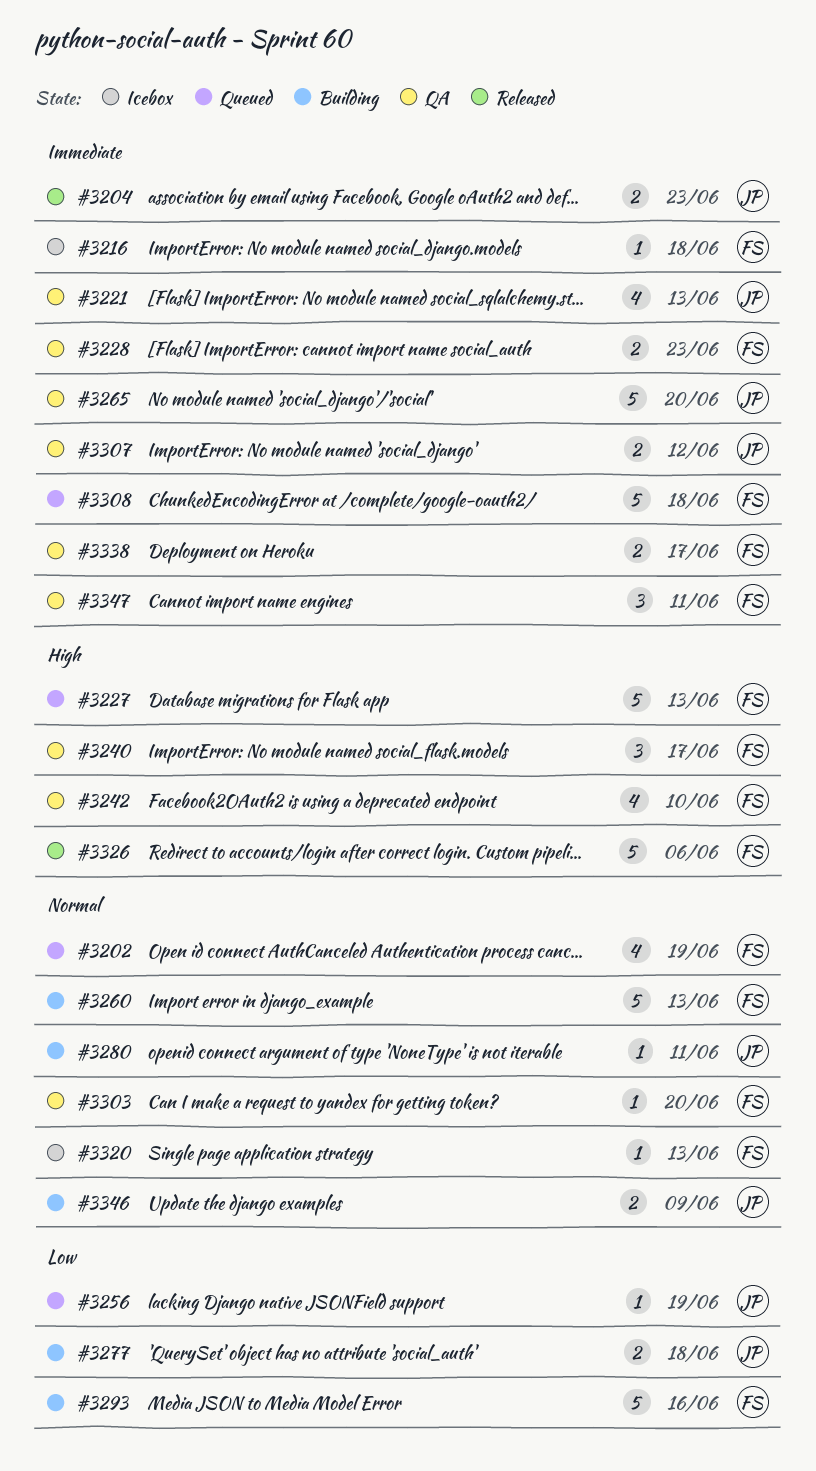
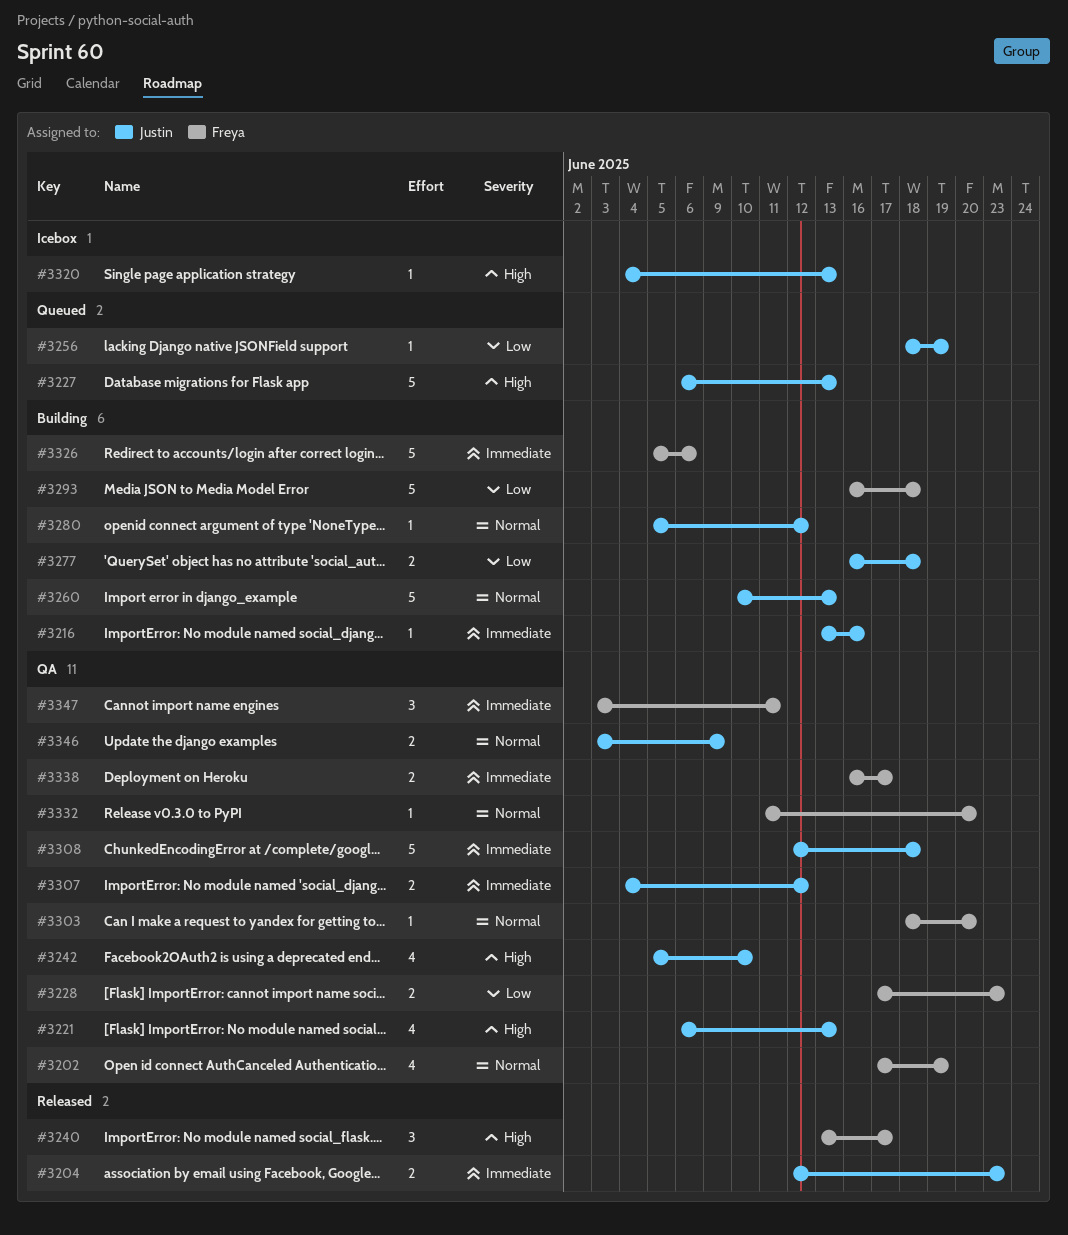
#3202, status: Queued -> QA
#3216, status: Icebox -> Building
#3216, owner: Freya -> Justin
#3216, due: Jun 18 -> Jun 16
#3221, priority: Immediate -> High
#3227, owner: Freya -> Justin
#3228, priority: Immediate -> Low
#3240, status: QA -> Released
#3242, owner: Freya -> Justin
#3260, owner: Freya -> Justin
#3265: present -> none
#3280, due: Jun 11 -> Jun 12
#3293, due: Jun 16 -> Jun 18
#3308, status: Queued -> QA
#3308, owner: Freya -> Justin
#3320, owner: Freya -> Justin
#3320, priority: Normal -> High
#3326, status: Released -> Building
#3326, priority: High -> Immediate
#3332: none -> present
#3346, status: Building -> QA

